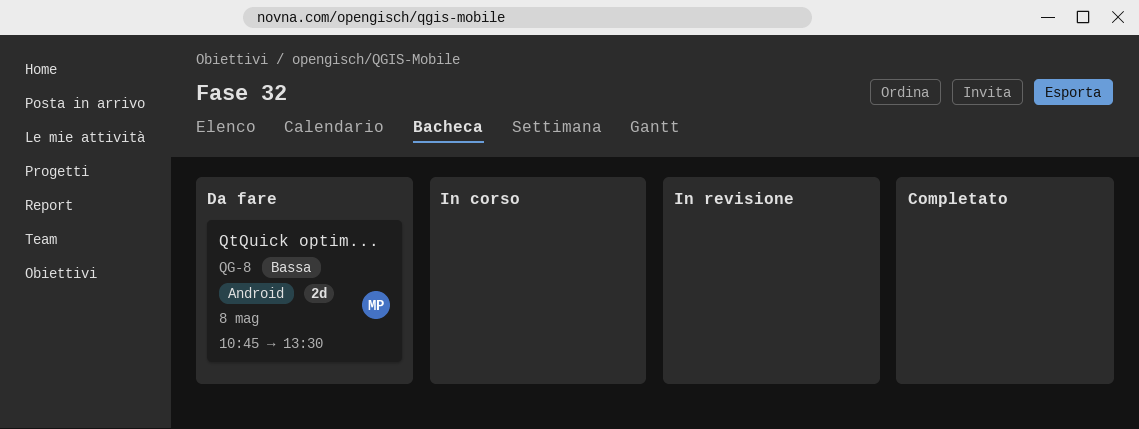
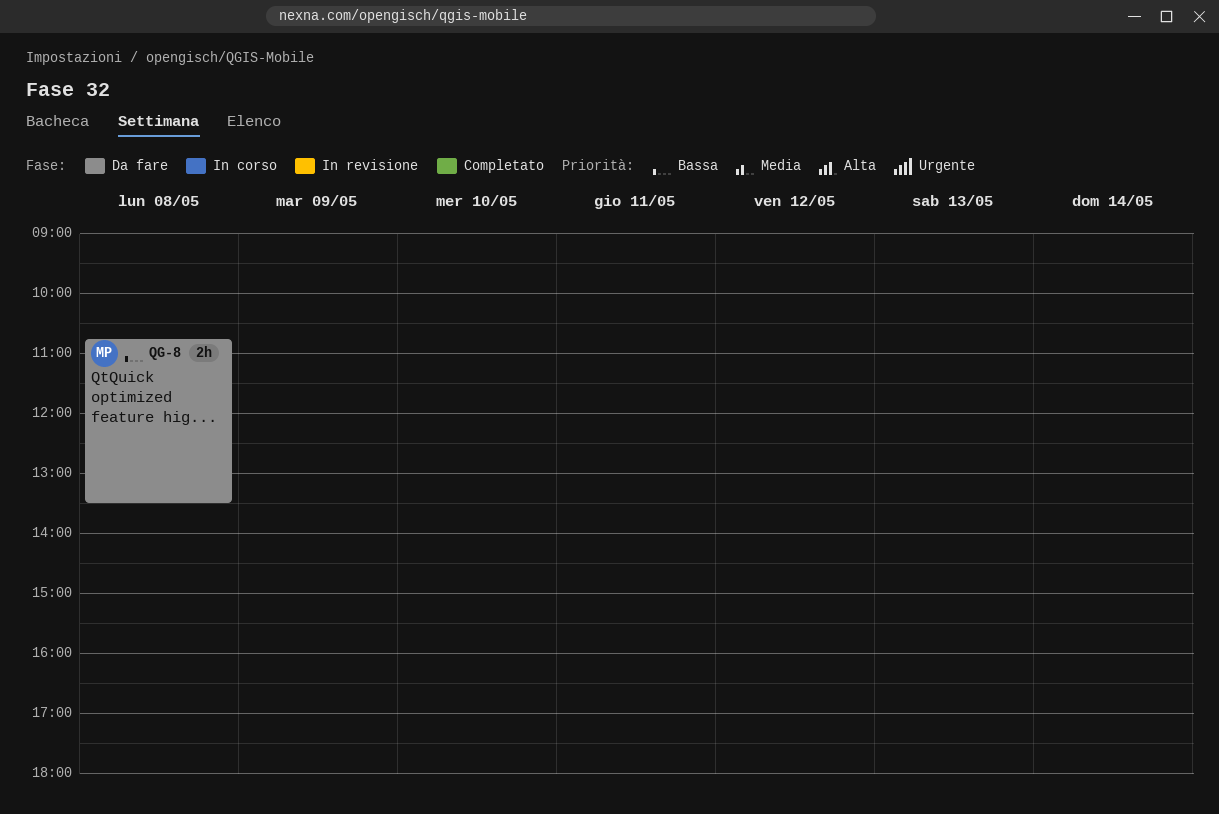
QG-8, estimate: 2d -> 2h

